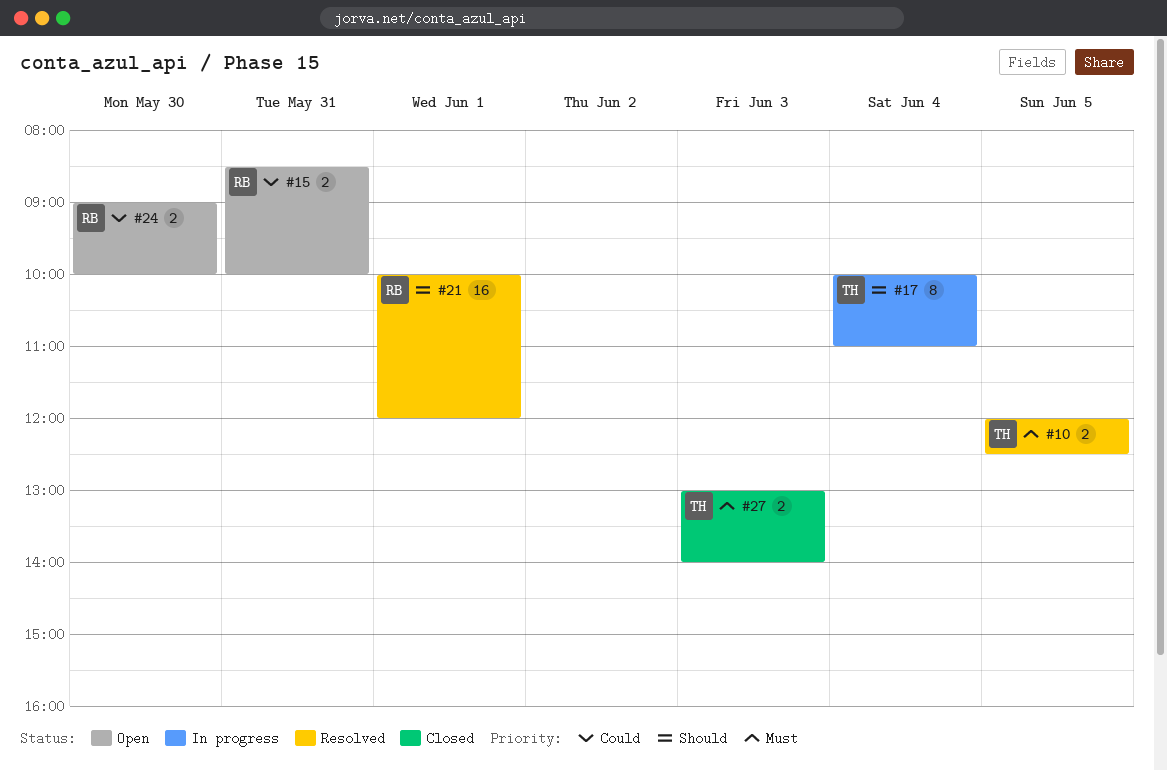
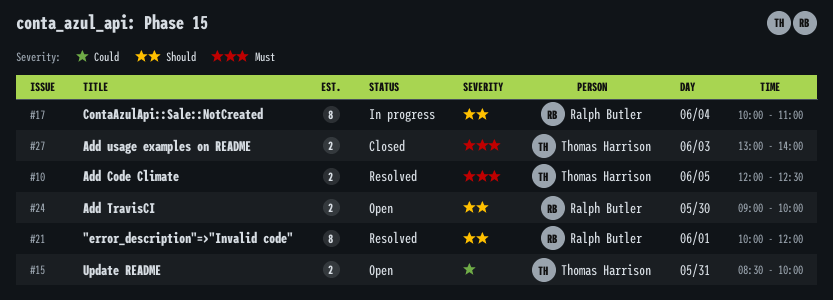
#15, owner: Ralph Butler -> Thomas Harrison
#17, owner: Thomas Harrison -> Ralph Butler
#21, estimate: 16 -> 8
#24, priority: Could -> Should

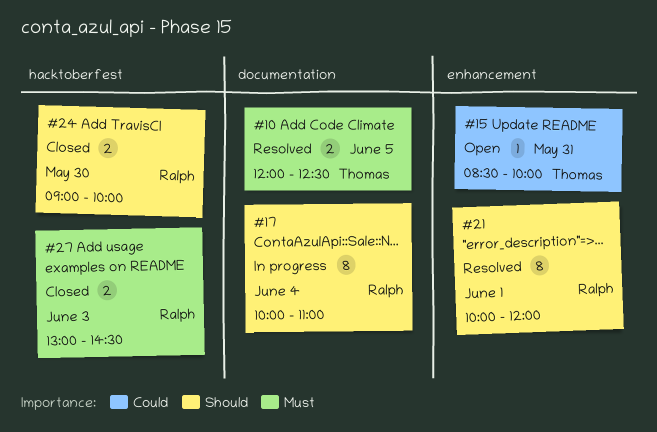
#15, estimate: 2 -> 1
#24, status: Open -> Closed
#27, owner: Thomas Harrison -> Ralph Butler
#27, ends: 14:00 -> 14:30

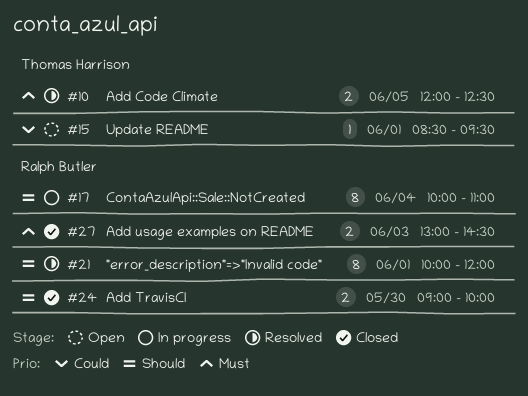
#15, day: May 31 -> Jun 1
#15, ends: 10:00 -> 09:30

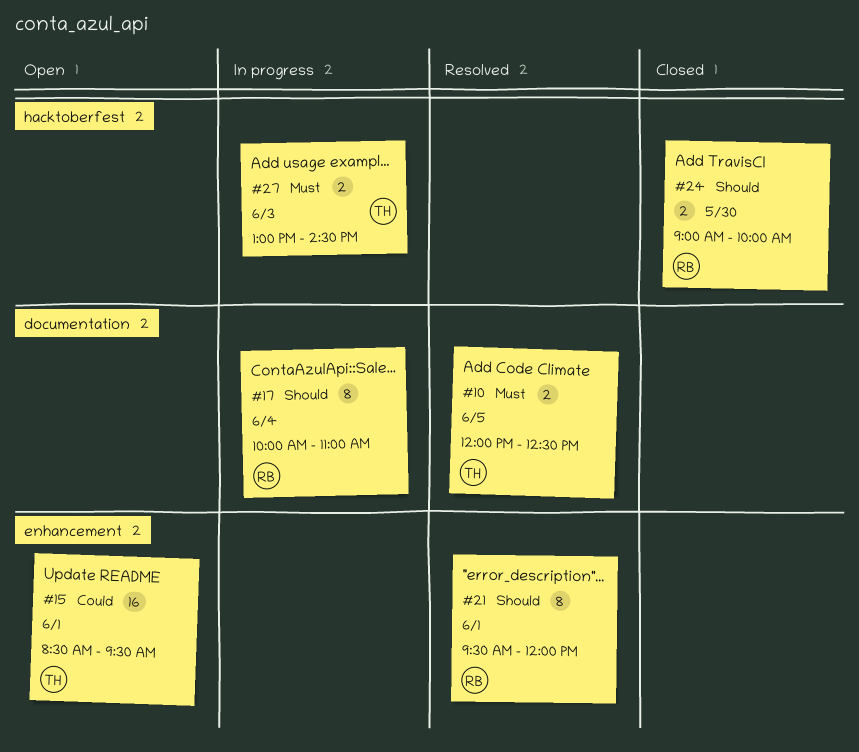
#15, estimate: 1 -> 16
#21, begins: 10:00 -> 09:30
#27, status: Closed -> In progress
#27, owner: Ralph Butler -> Thomas Harrison

